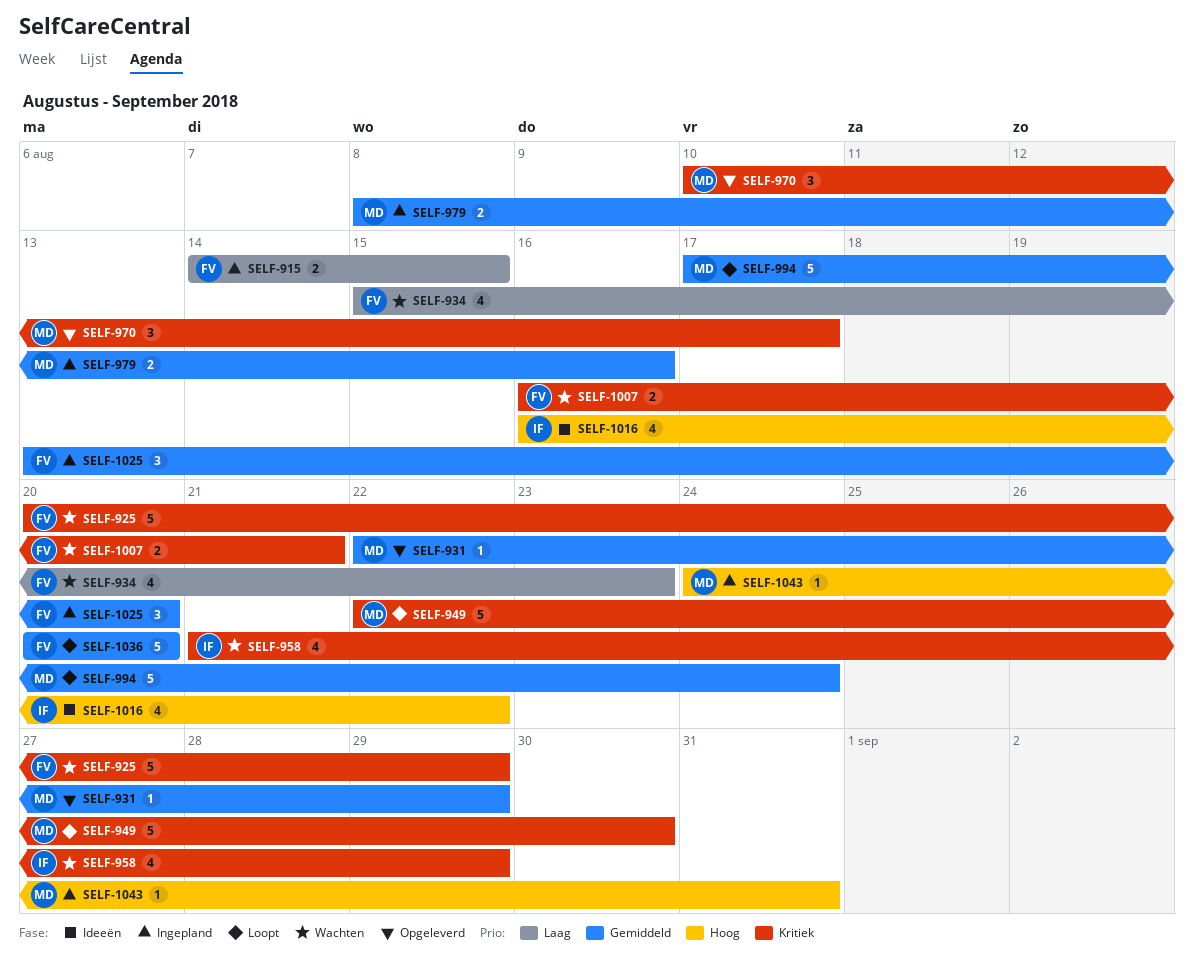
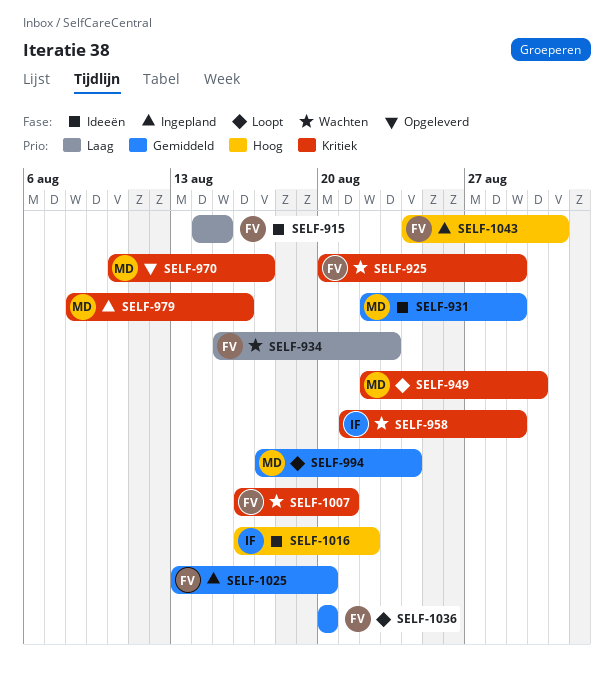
SELF-915, status: Ingepland -> Ideeën
SELF-931, status: Opgeleverd -> Ideeën
SELF-979, priority: Gemiddeld -> Kritiek
SELF-1043, owner: MD -> FV

